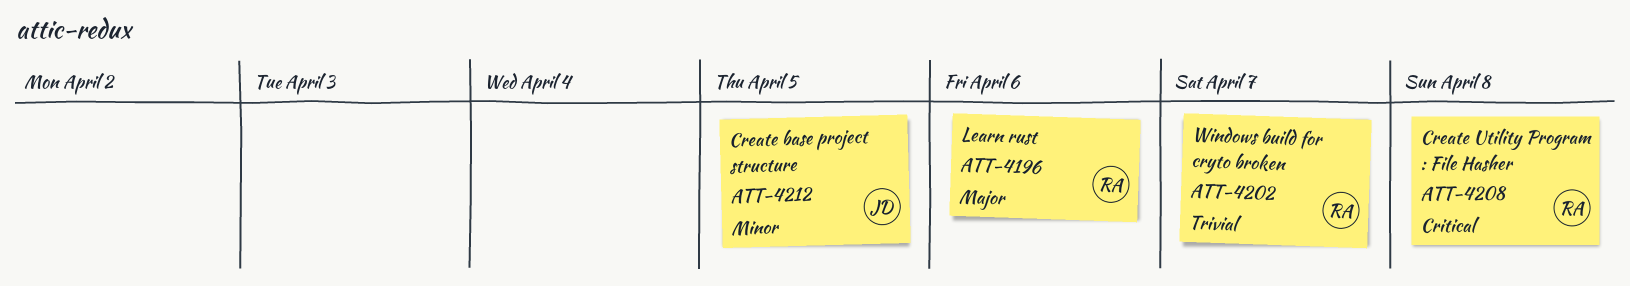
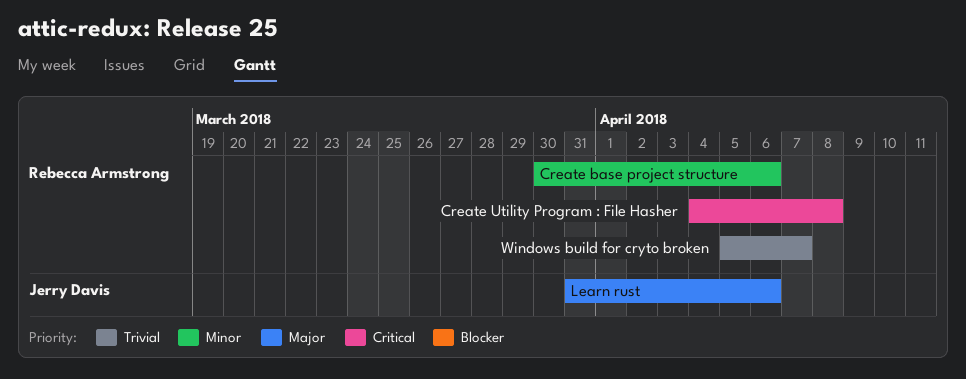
Create base project structure, owner: Jerry Davis -> Rebecca Armstrong
Create base project structure, due: Apr 5 -> Apr 6
Learn rust, owner: Rebecca Armstrong -> Jerry Davis

